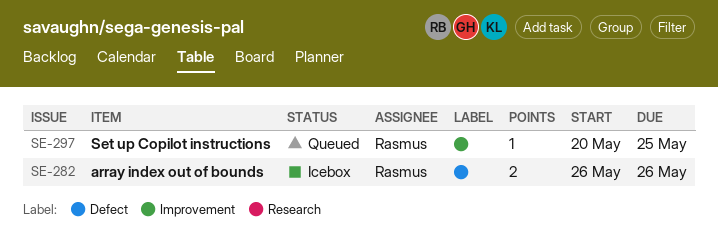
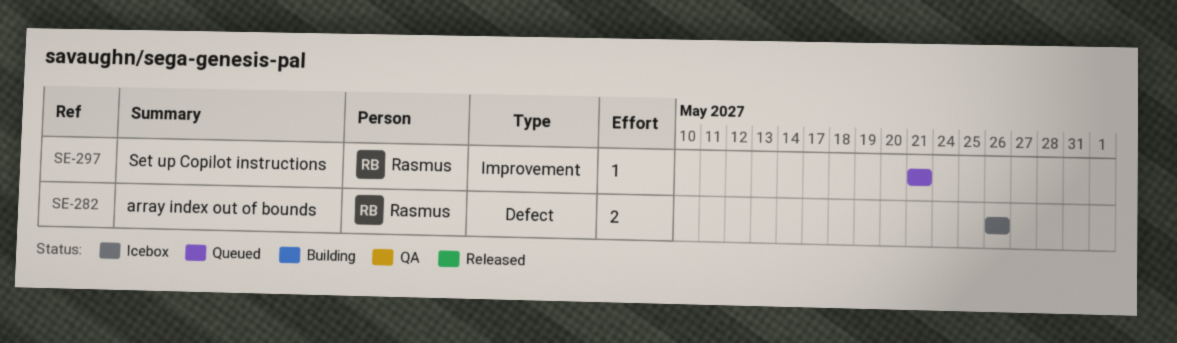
SE-297, start: May 20 -> May 21
SE-297, due: May 25 -> May 21

